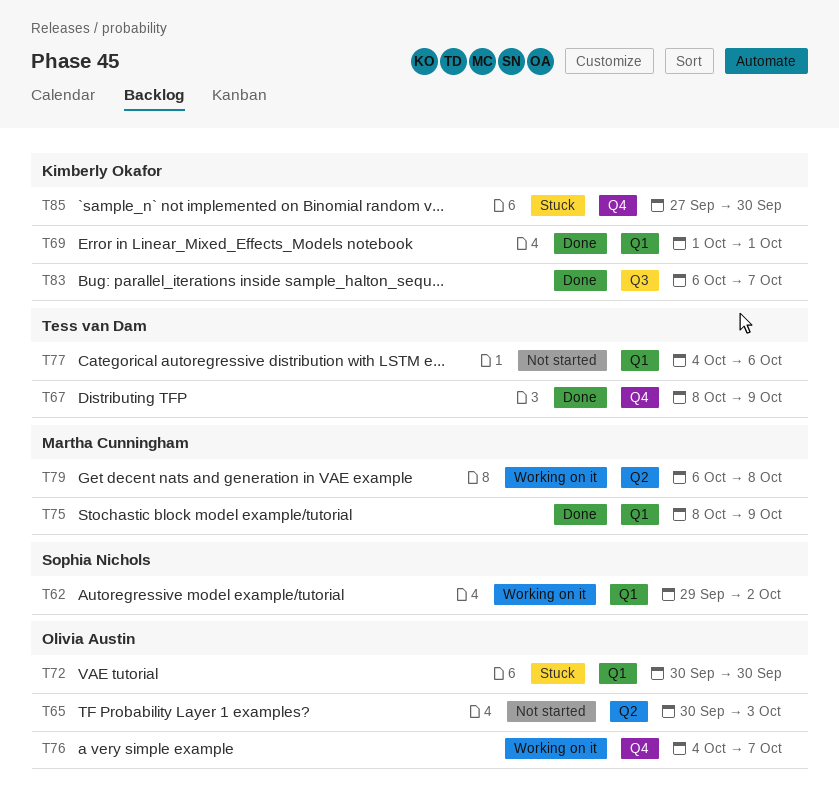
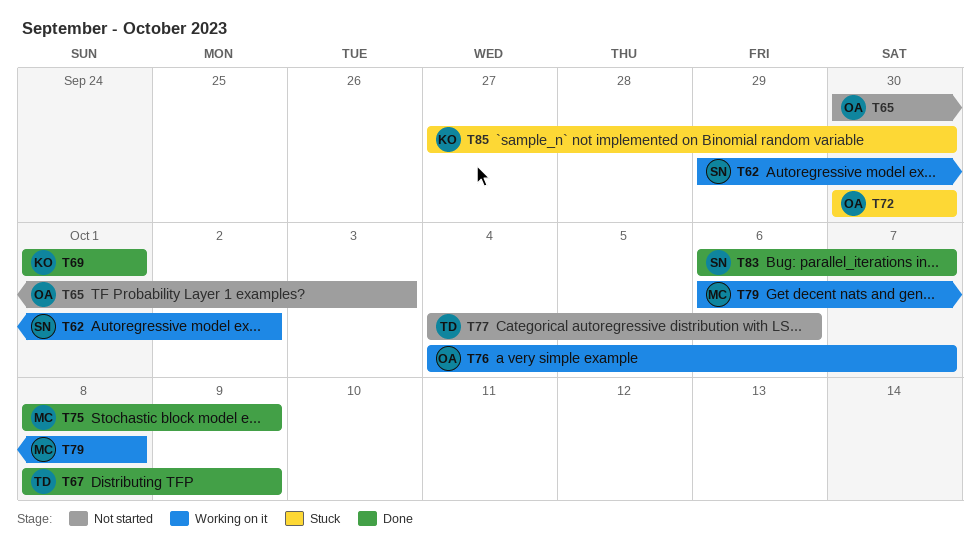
T83, owner: Kimberly Okafor -> Sophia Nichols

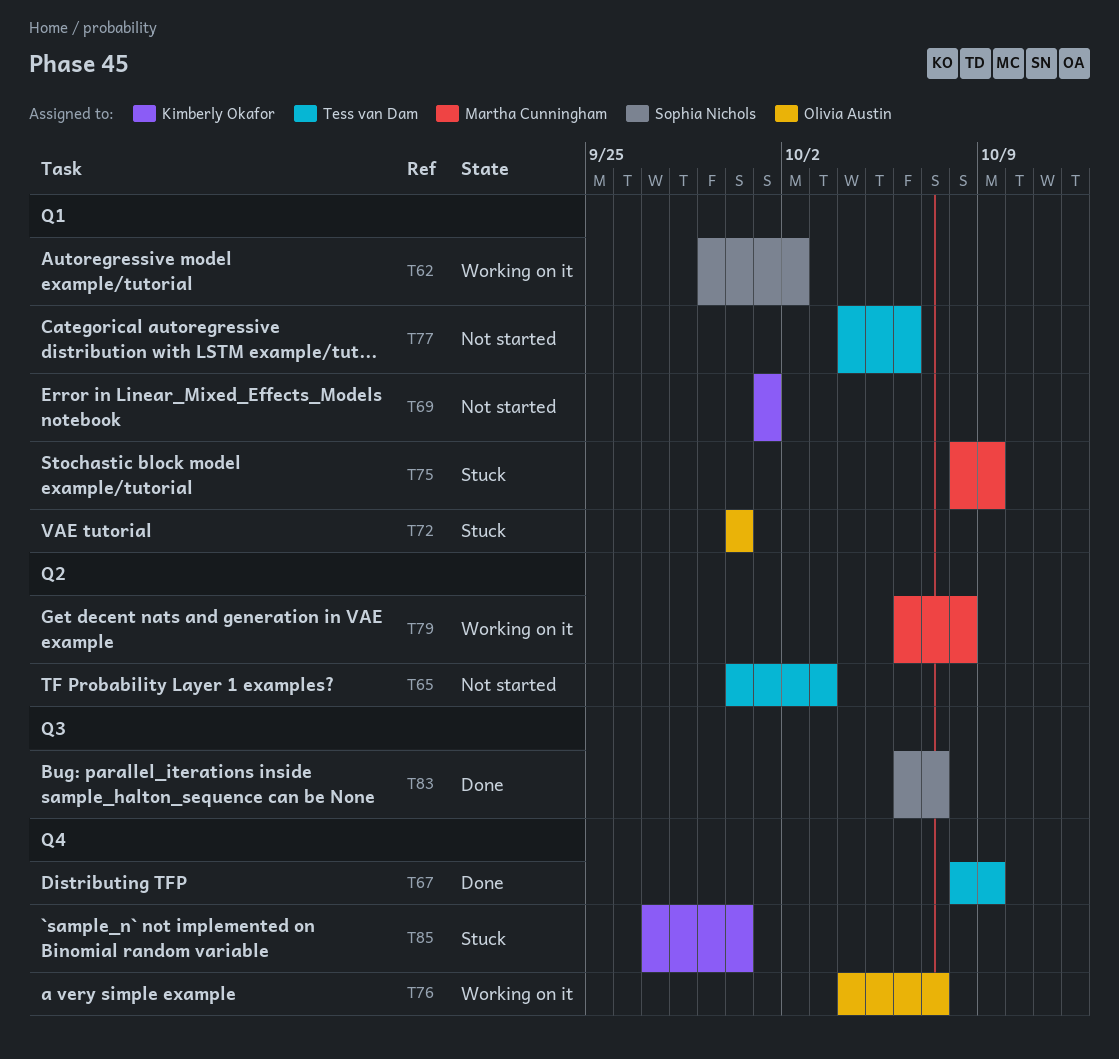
T65, owner: Olivia Austin -> Tess van Dam
T69, status: Done -> Not started
T75, status: Done -> Stuck

